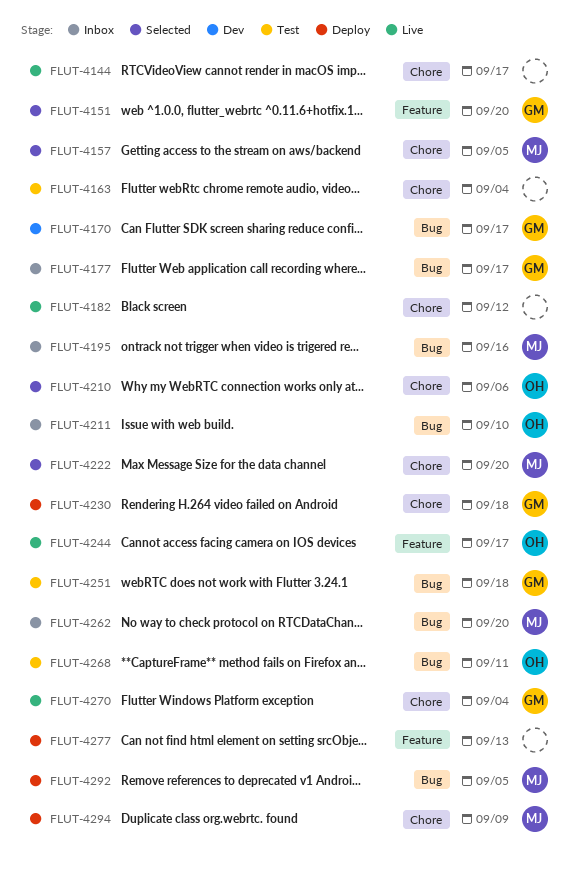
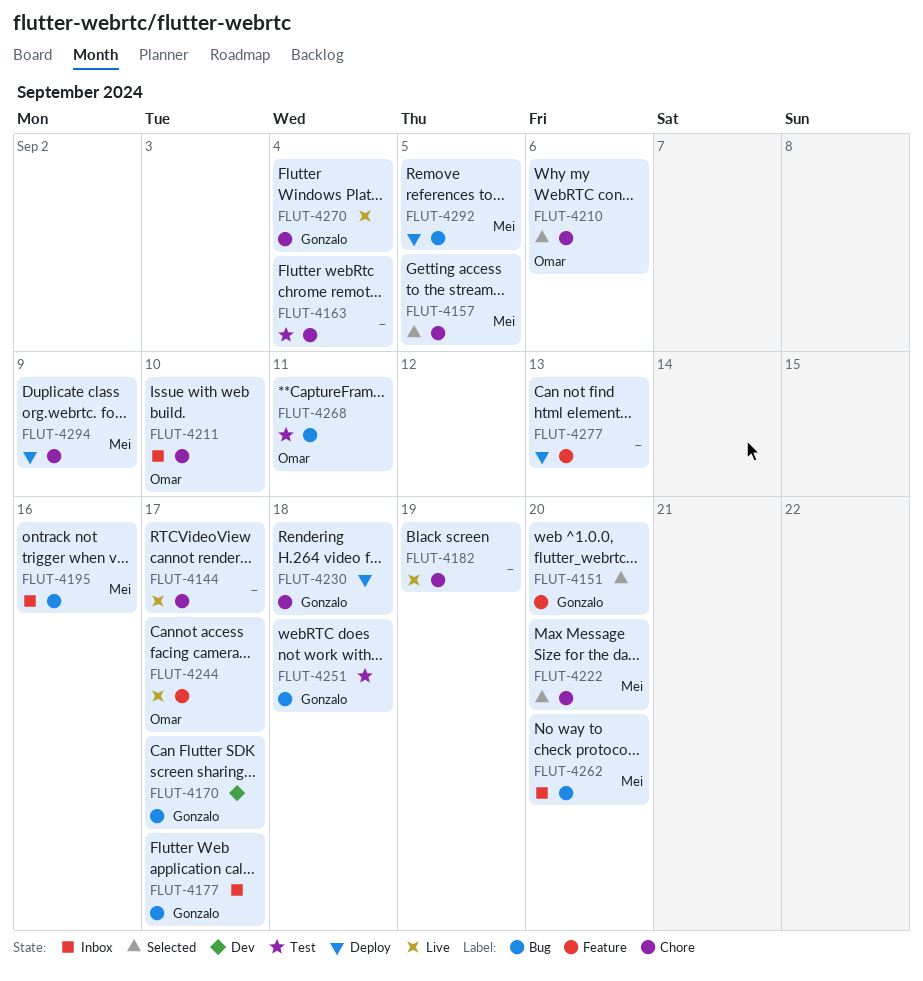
FLUT-4182, due: Sep 12 -> Sep 19
FLUT-4211, label: Bug -> Chore

